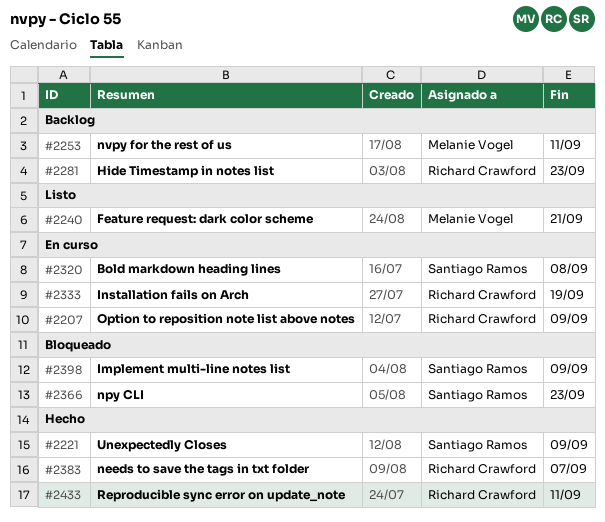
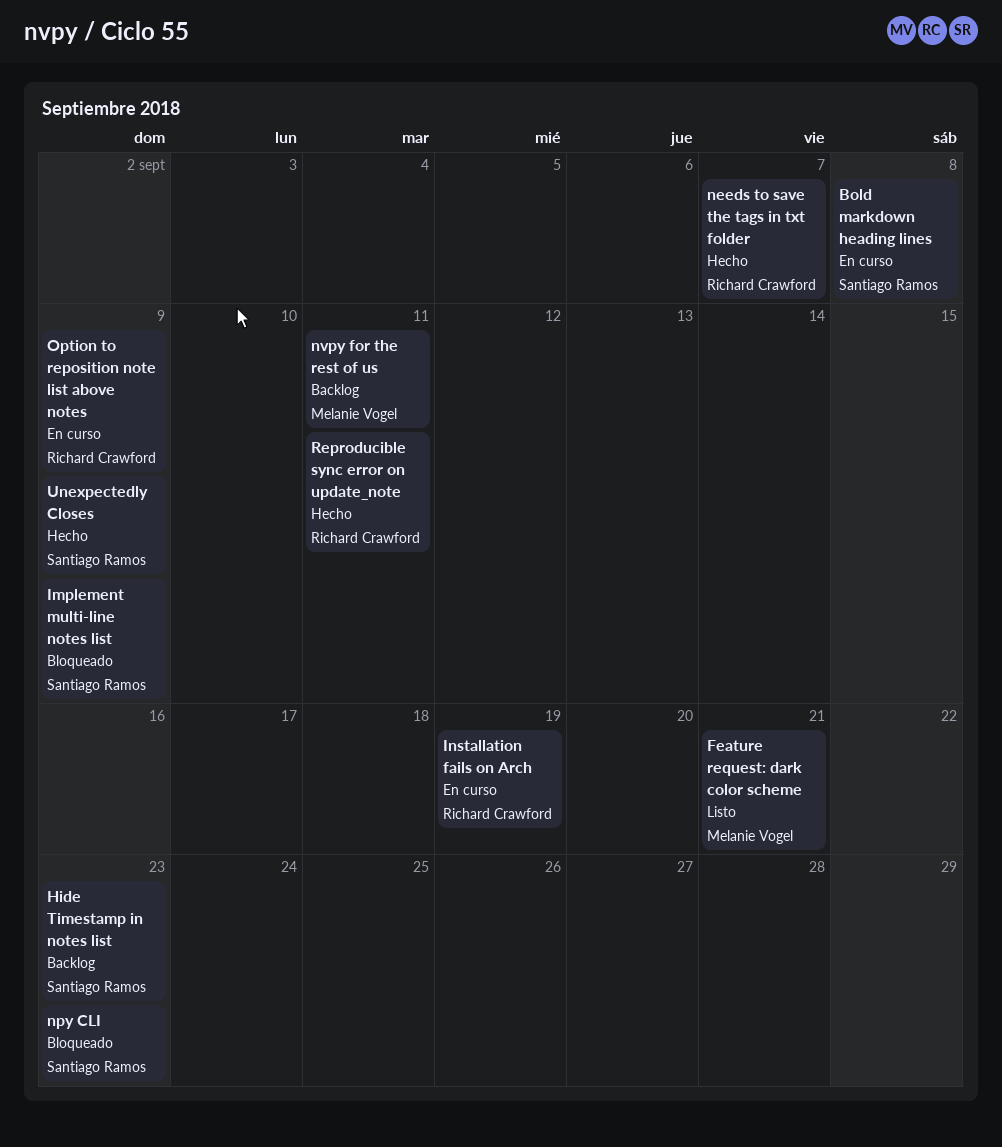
Hide Timestamp in notes list, owner: Richard Crawford -> Santiago Ramos

